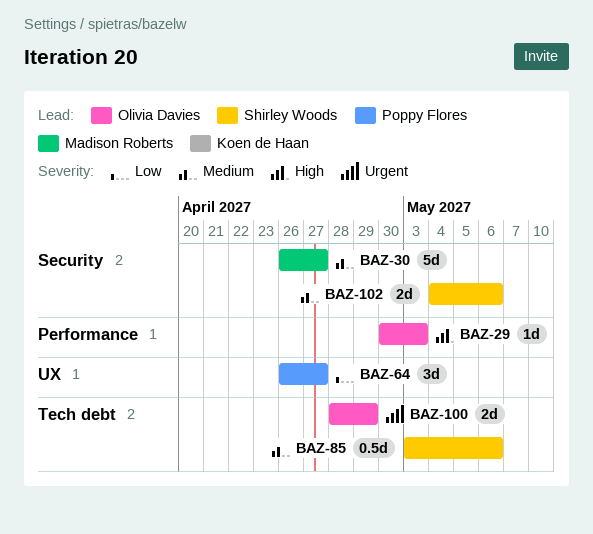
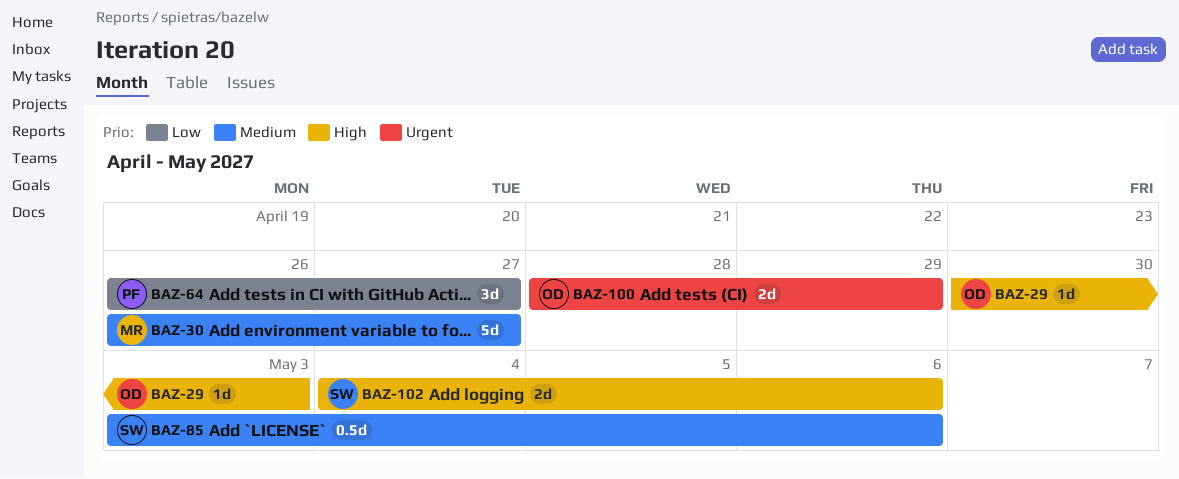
BAZ-102, priority: Medium -> High

